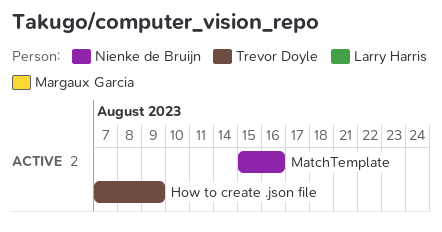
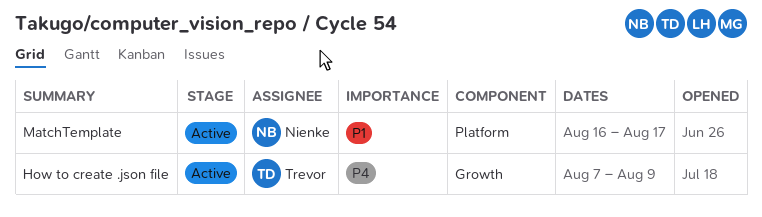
MatchTemplate, start: Aug 15 -> Aug 16
MatchTemplate, due: Aug 16 -> Aug 17

